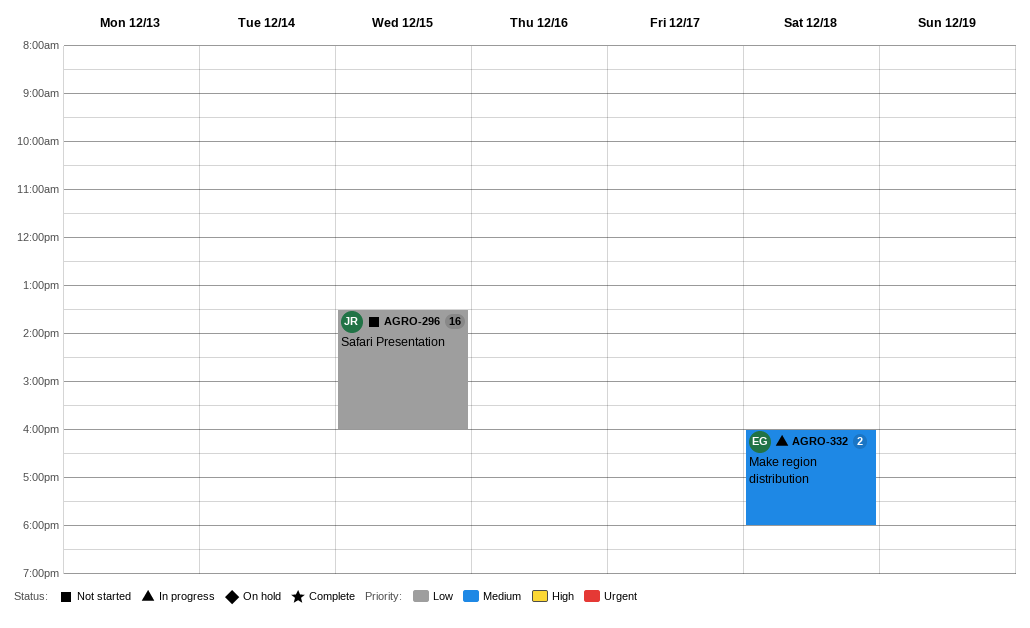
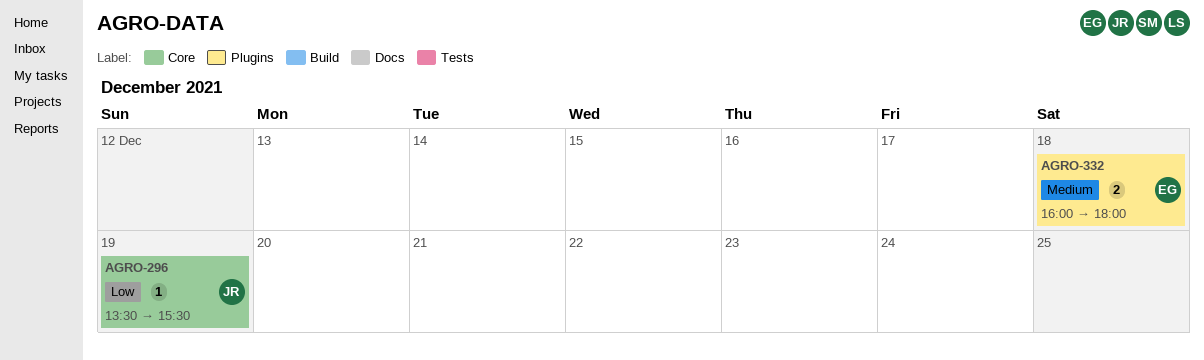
AGRO-296, estimate: 16 -> 1
AGRO-296, day: Dec 15 -> Dec 19
AGRO-296, ends: 16:00 -> 15:30

